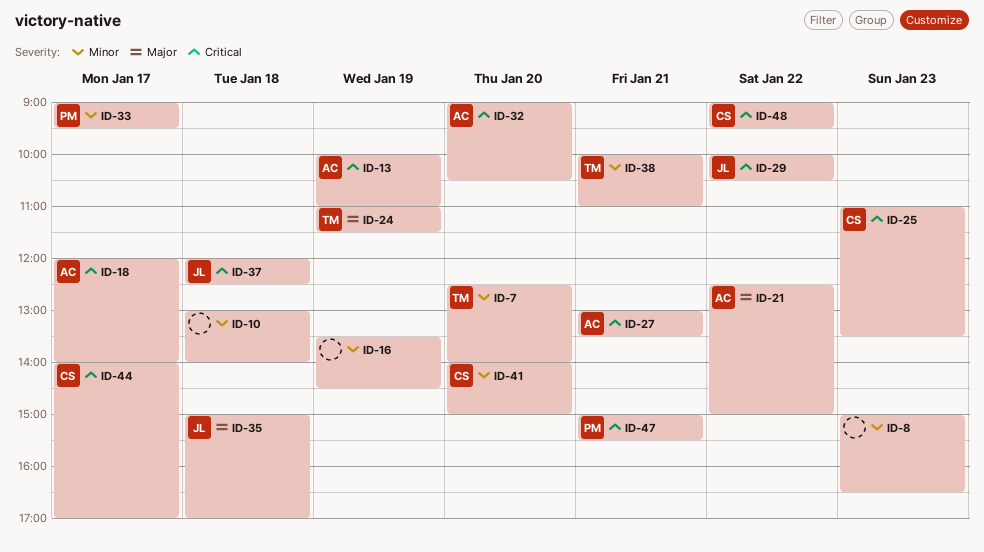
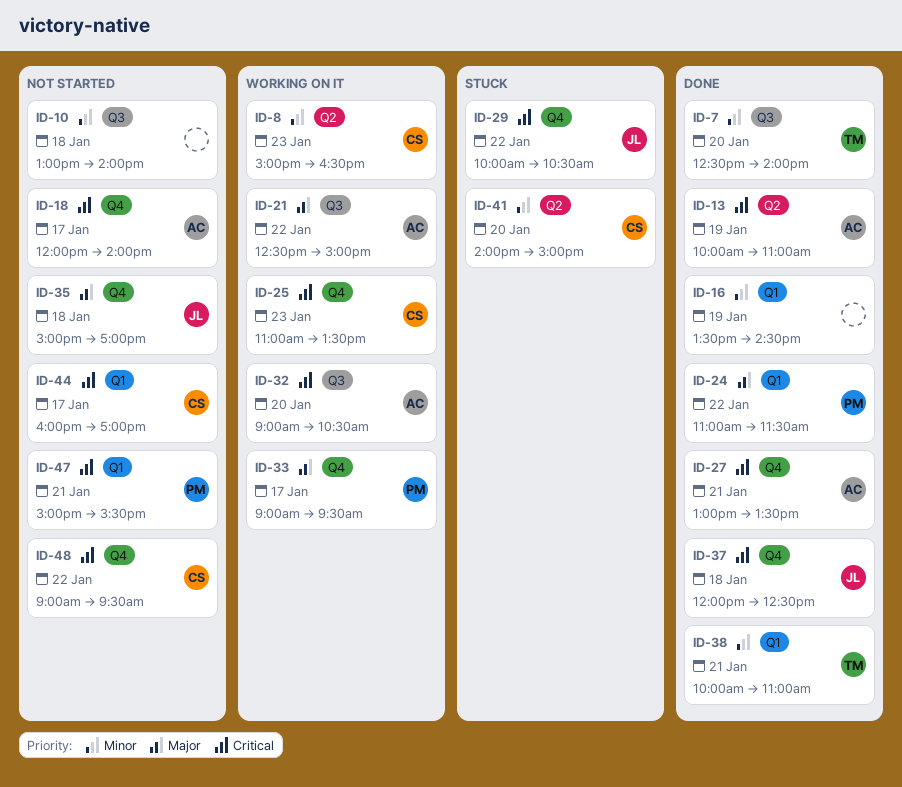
ID-8, owner: none -> CS
ID-24, owner: TM -> PM
ID-24, day: Jan 19 -> Jan 22
ID-33, priority: Minor -> Major
ID-44, begins: 14:00 -> 16:00

